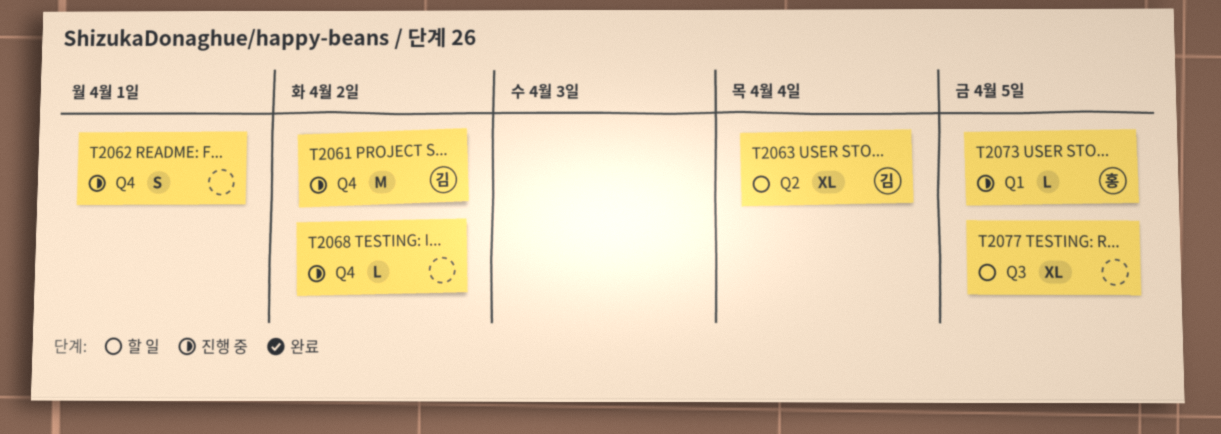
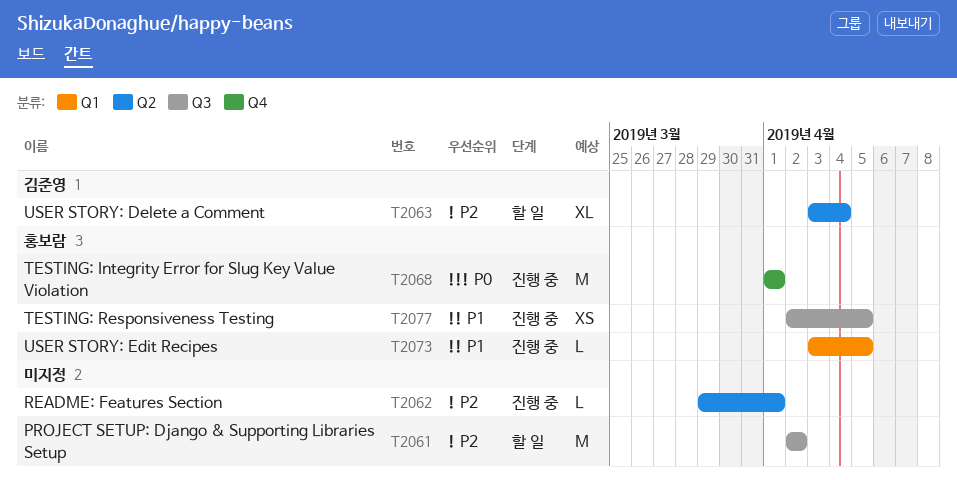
T2061, status: 진행 중 -> 할 일
T2061, owner: 김준영 -> none
T2061, label: Q4 -> Q3
T2062, label: Q4 -> Q2
T2062, estimate: S -> L
T2068, owner: none -> 홍보람
T2068, estimate: L -> M
T2068, due: Apr 2 -> Apr 1
T2077, status: 할 일 -> 진행 중
T2077, owner: none -> 홍보람
T2077, estimate: XL -> XS

